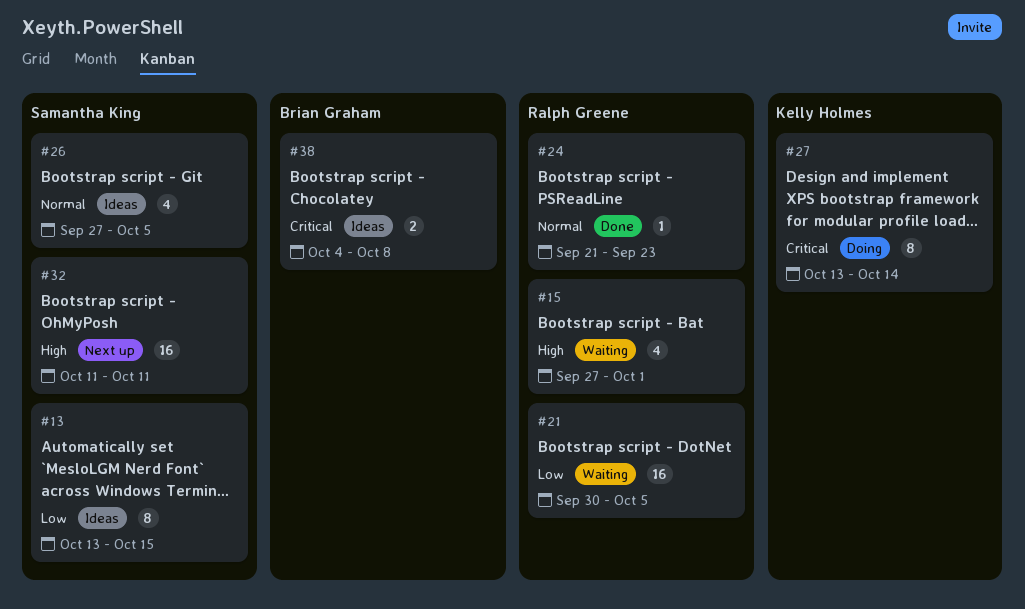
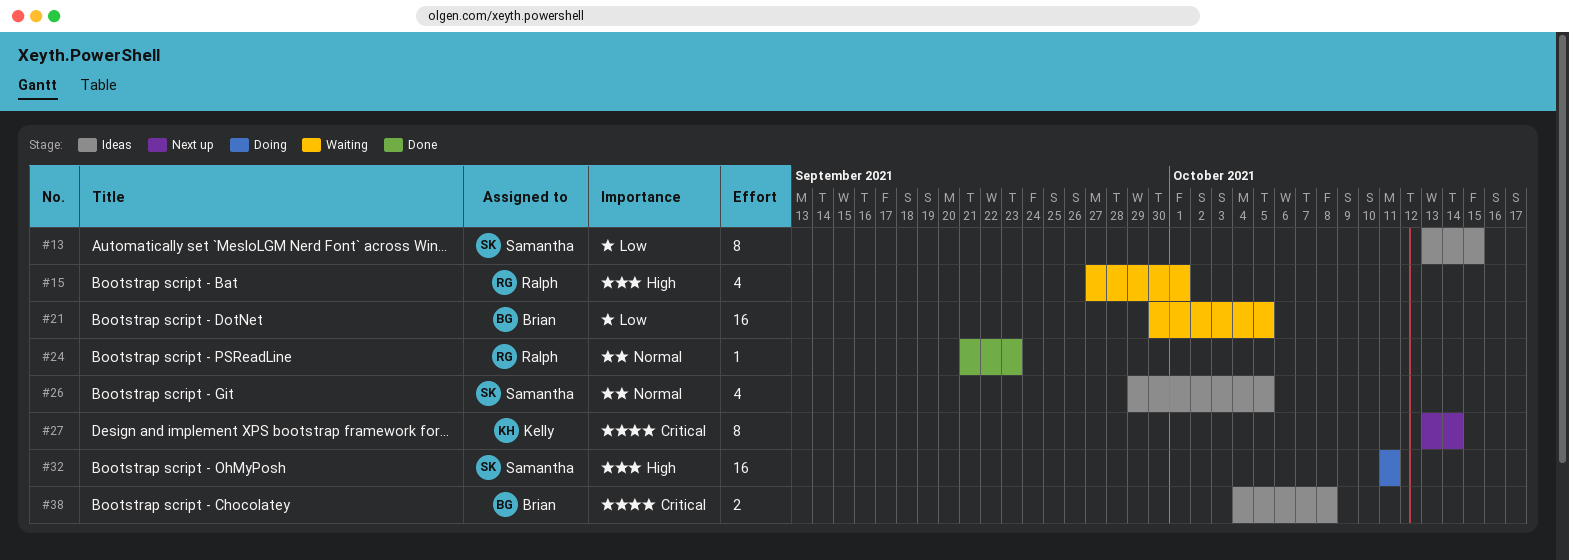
#21, owner: Ralph Greene -> Brian Graham
#26, start: Sep 27 -> Sep 29
#27, status: Doing -> Next up
#32, status: Next up -> Doing

